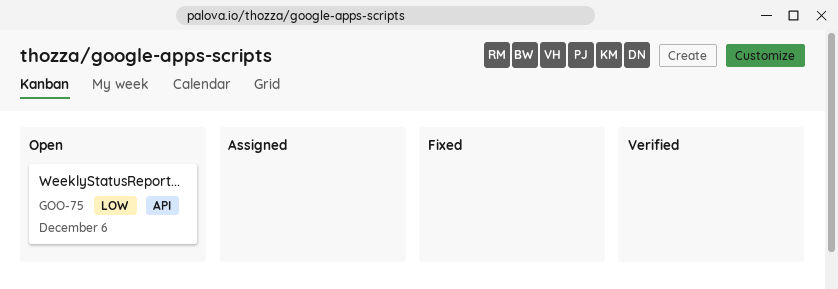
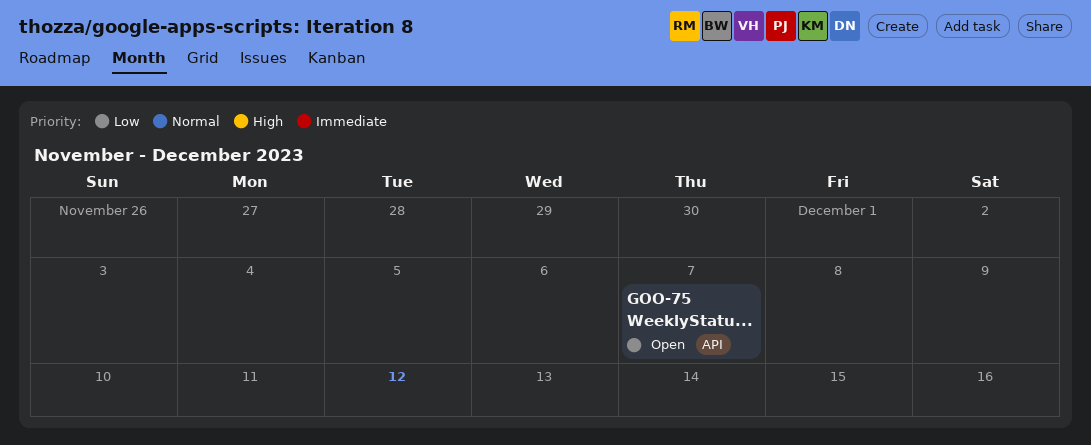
GOO-75, due: Dec 6 -> Dec 7

